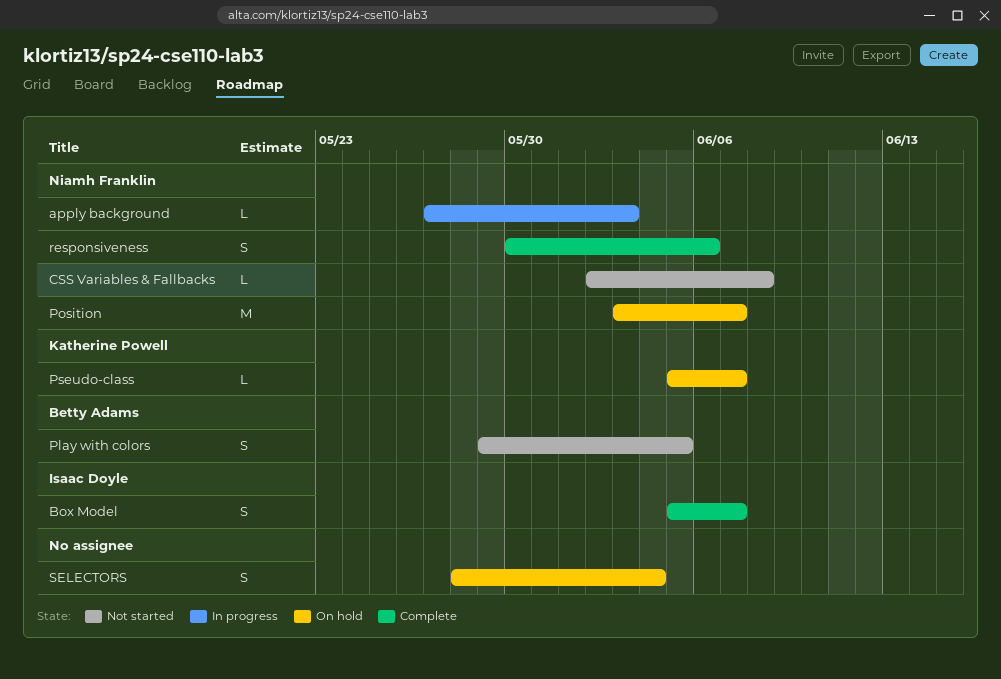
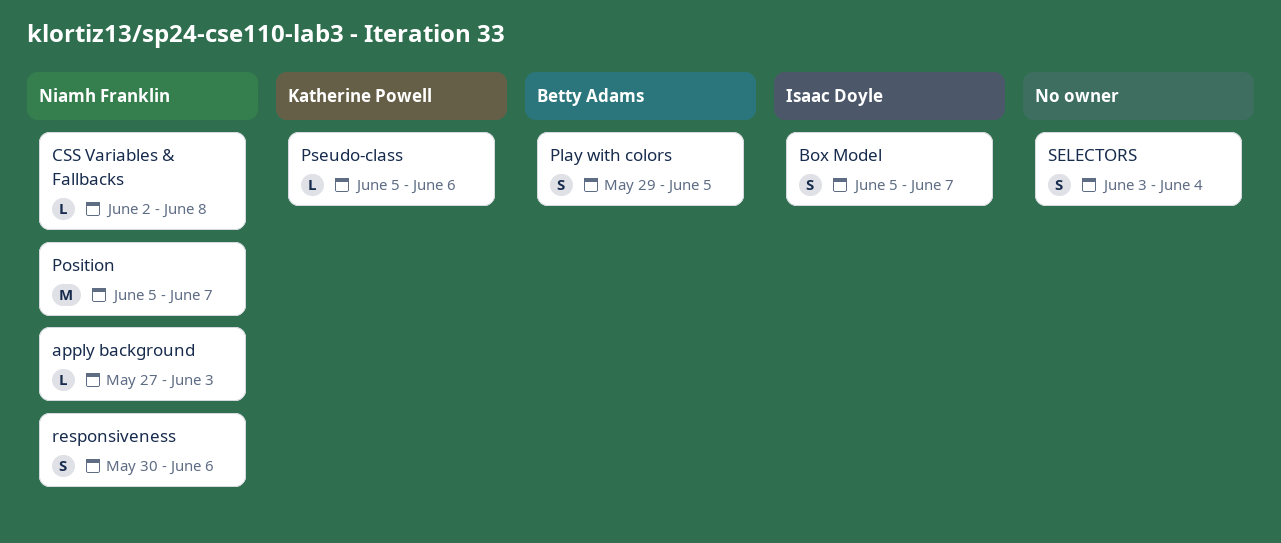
Position, start: Jun 3 -> Jun 5
Pseudo-class, due: Jun 7 -> Jun 6
SELECTORS, start: May 28 -> Jun 3

